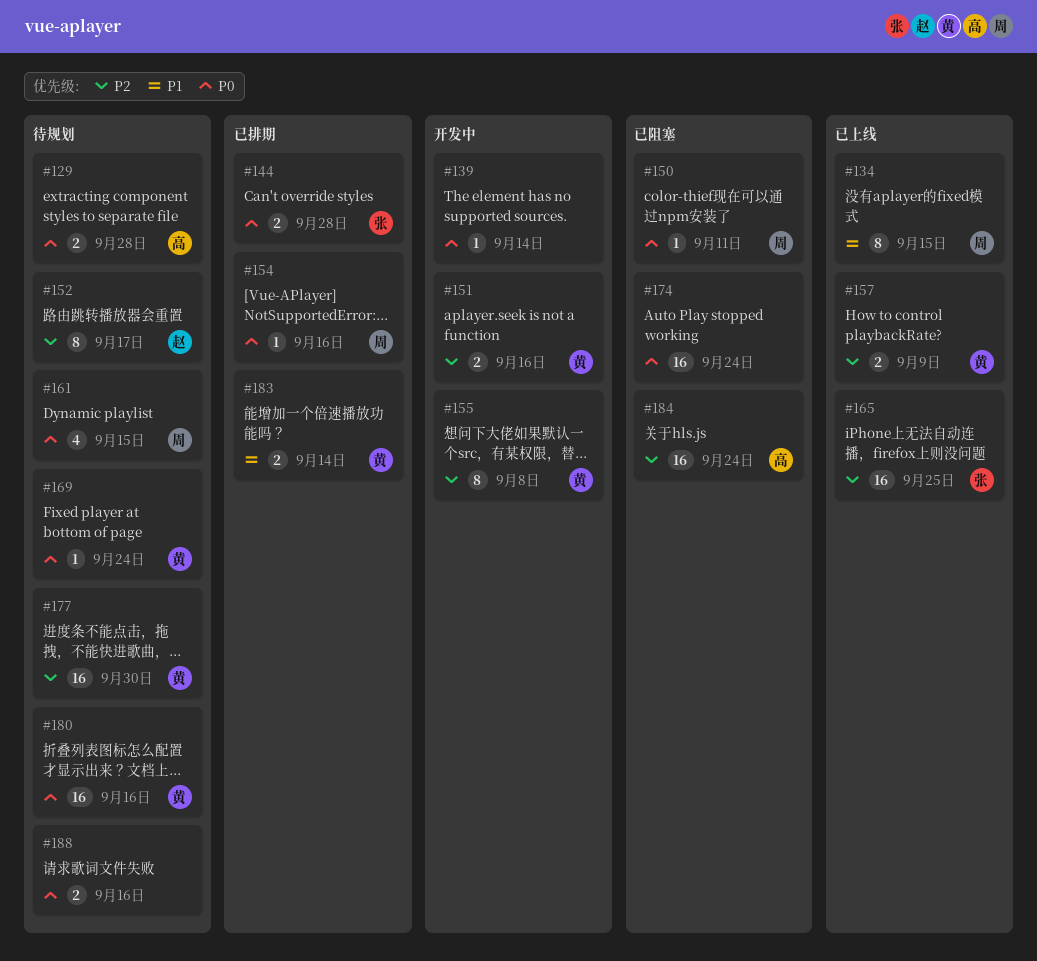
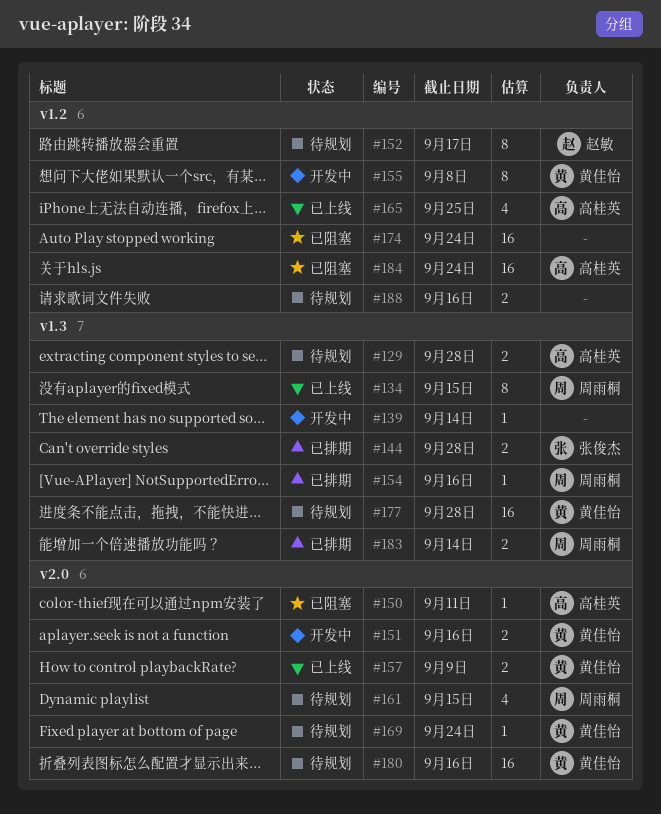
#150, owner: 周雨桐 -> 高桂英
#165, owner: 张俊杰 -> 高桂英
#165, estimate: 16 -> 4
#177, due: Sep 30 -> Sep 28
#183, owner: 黄佳怡 -> 周雨桐

